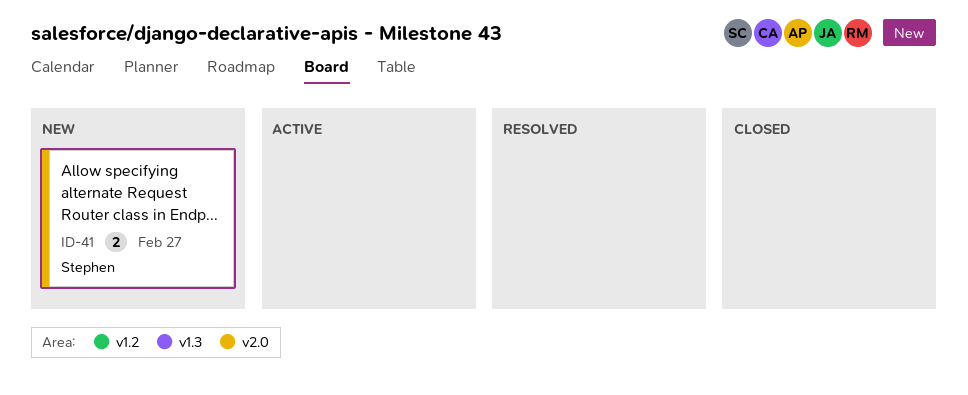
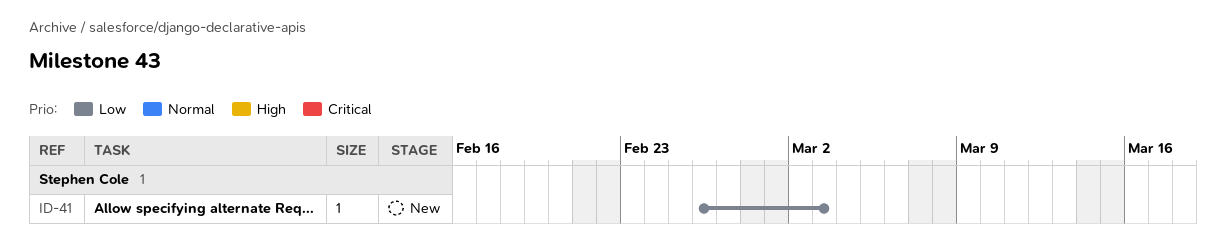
ID-41, estimate: 2 -> 1
ID-41, due: Feb 27 -> Mar 3

